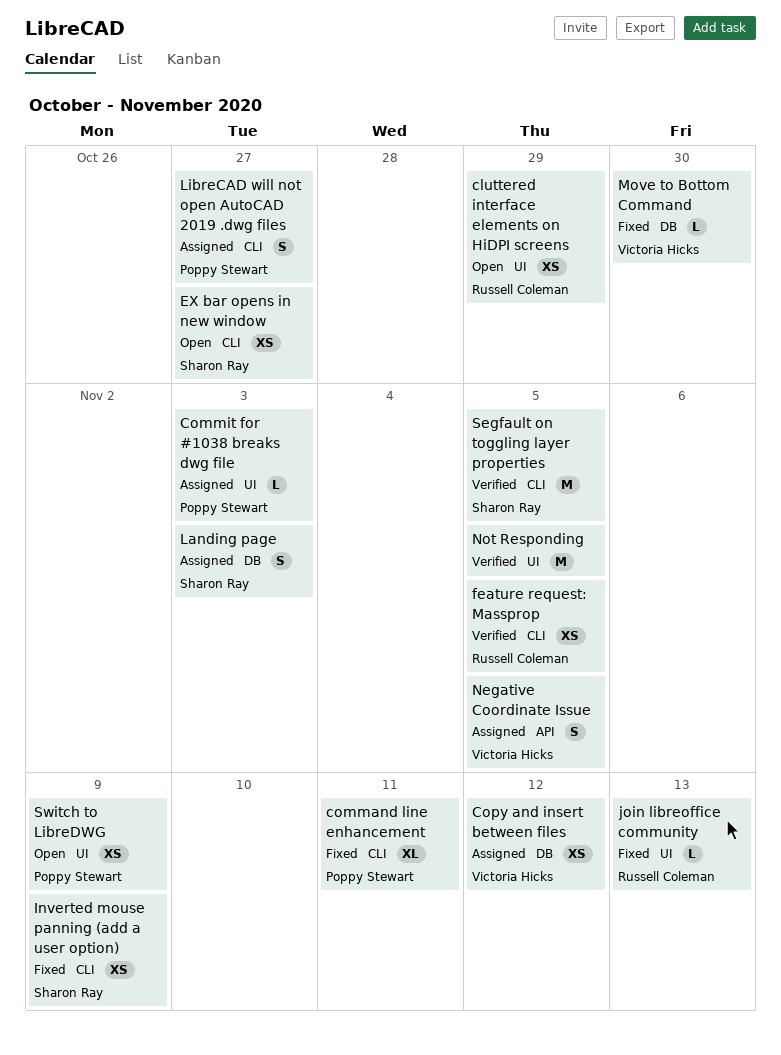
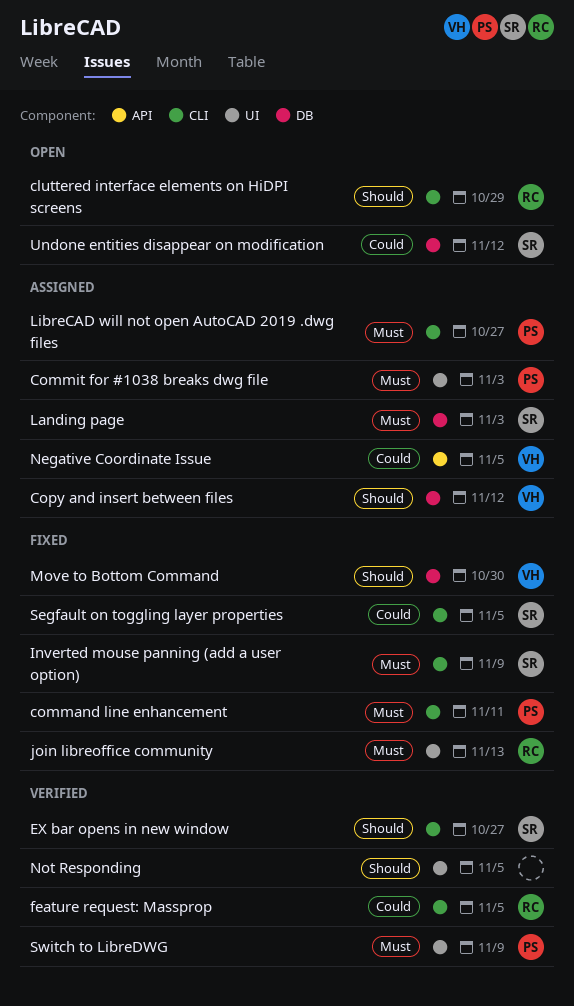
cluttered interface elements on HiDPI screens, label: UI -> CLI
EX bar opens in new window, status: Open -> Verified
Segfault on toggling layer properties, status: Verified -> Fixed
Switch to LibreDWG, status: Open -> Verified
Undone entities disappear on modification: none -> present

